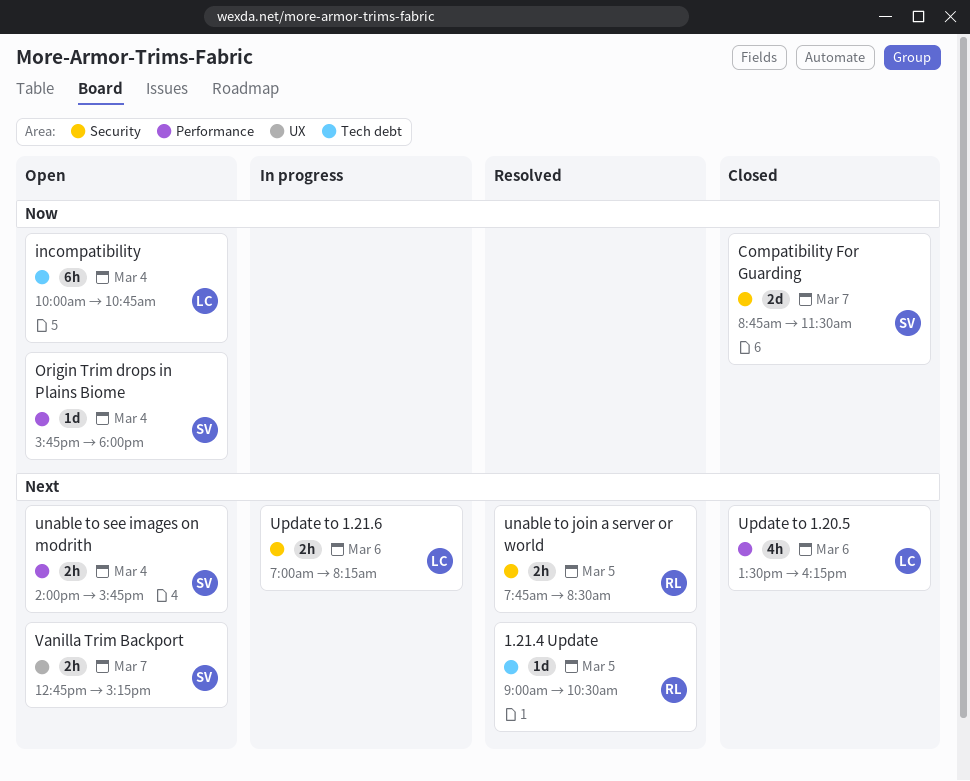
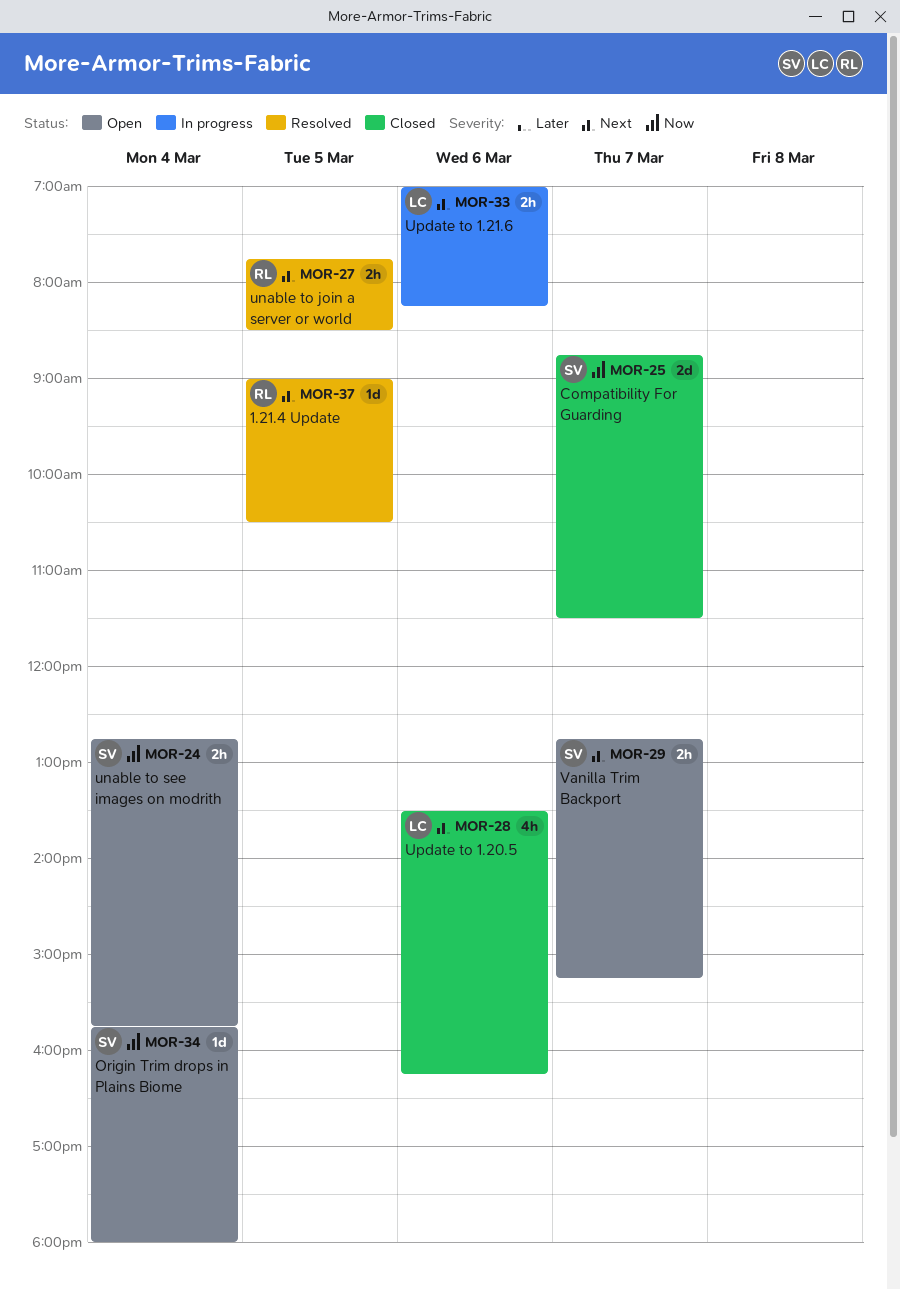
incompatibility: present -> none
unable to see images on modrith, priority: Next -> Now
unable to see images on modrith, begins: 14:00 -> 12:45

